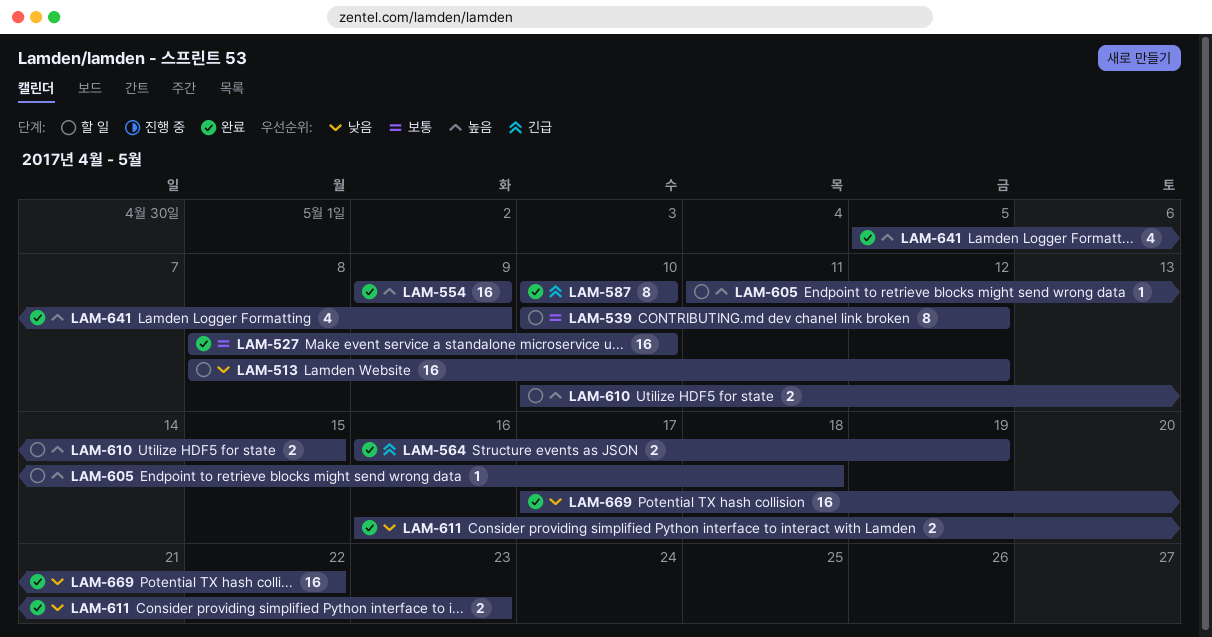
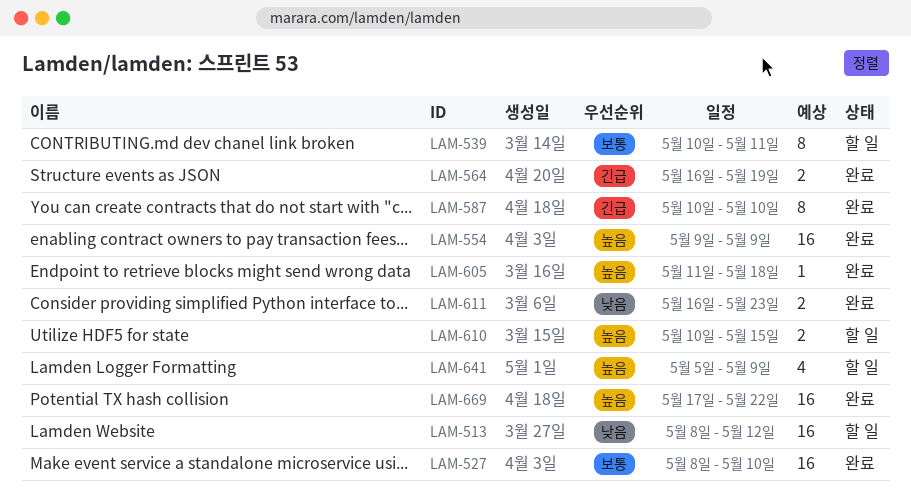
LAM-539, due: May 12 -> May 11
LAM-605, status: 할 일 -> 완료
LAM-641, status: 완료 -> 할 일
LAM-669, priority: 낮음 -> 높음

